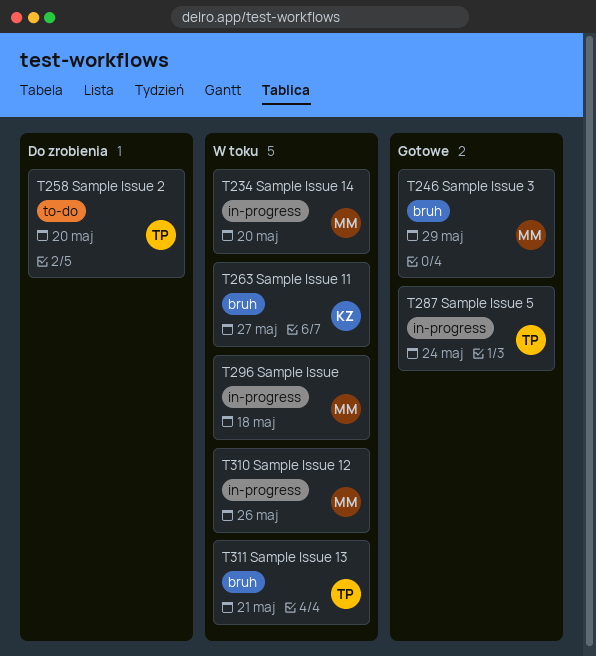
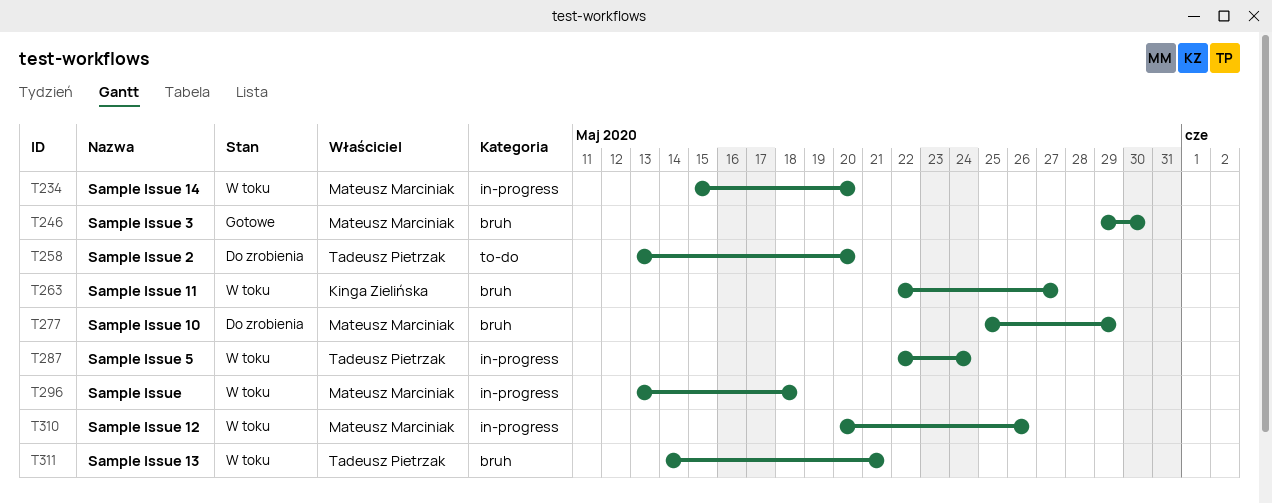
T246, due: May 29 -> May 30
T277: none -> present
T287, status: Gotowe -> W toku

